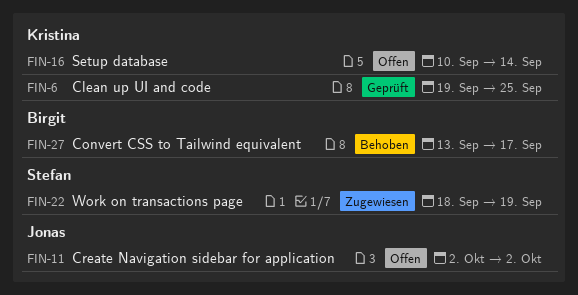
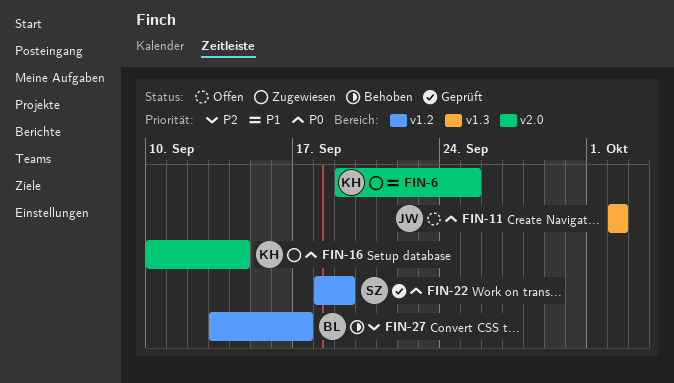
FIN-6, status: Geprüft -> Zugewiesen
FIN-16, status: Offen -> Zugewiesen
FIN-22, status: Zugewiesen -> Geprüft

